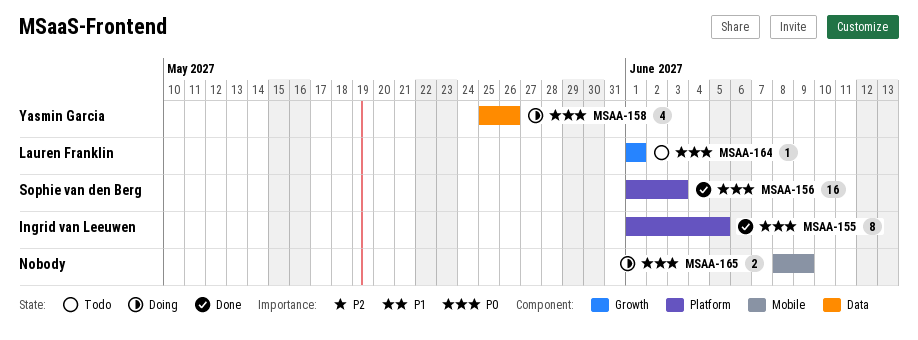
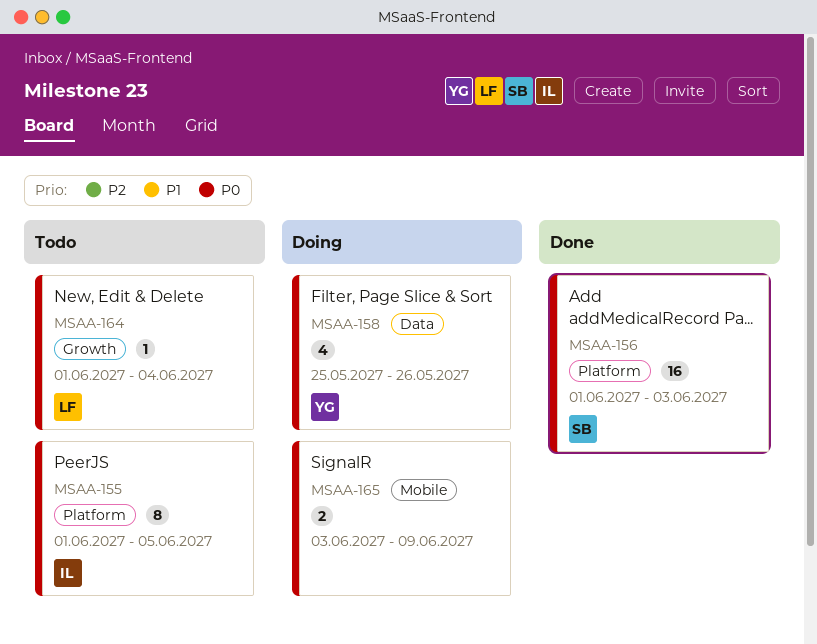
MSAA-155, status: Done -> Todo
MSAA-164, due: Jun 1 -> Jun 4
MSAA-165, start: Jun 8 -> Jun 3

